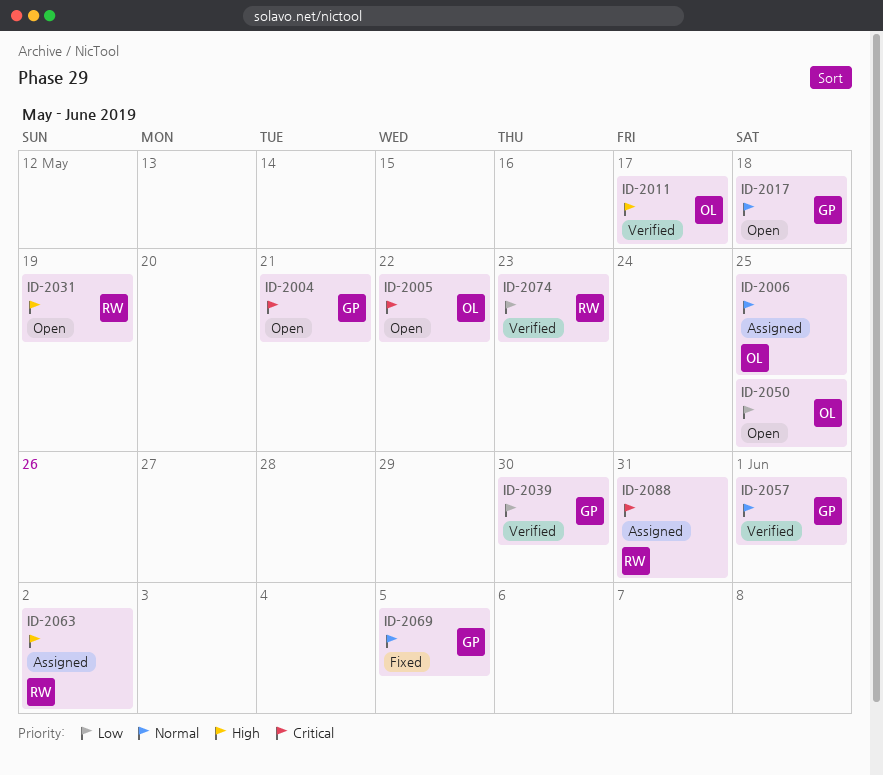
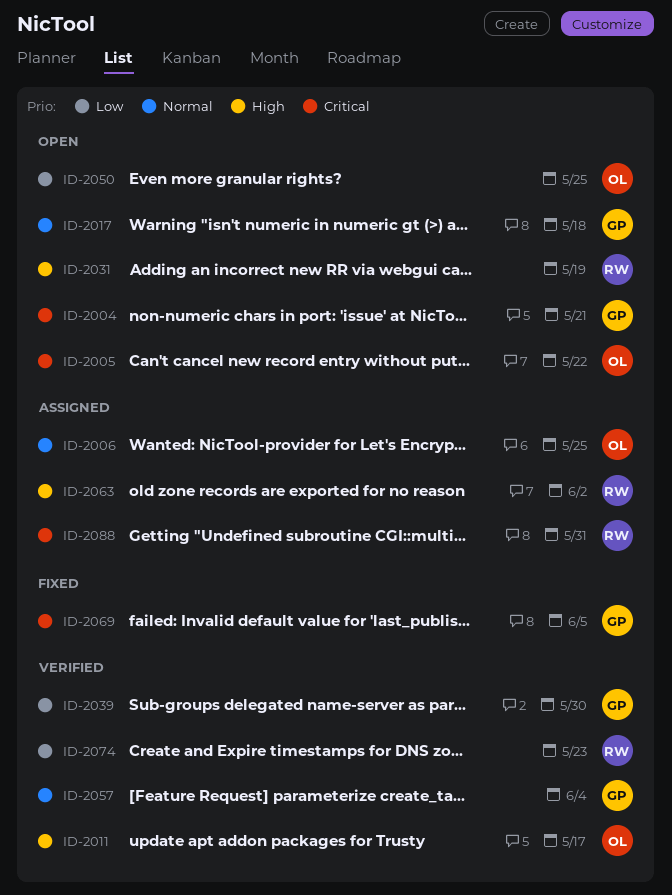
ID-2057, due: Jun 1 -> Jun 4
ID-2069, priority: Normal -> Critical

